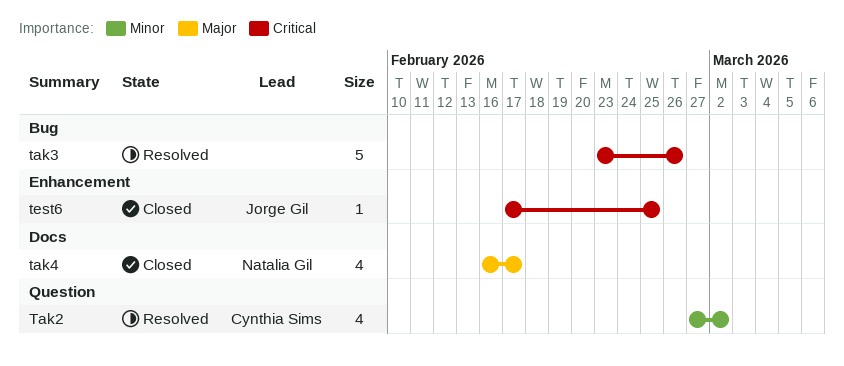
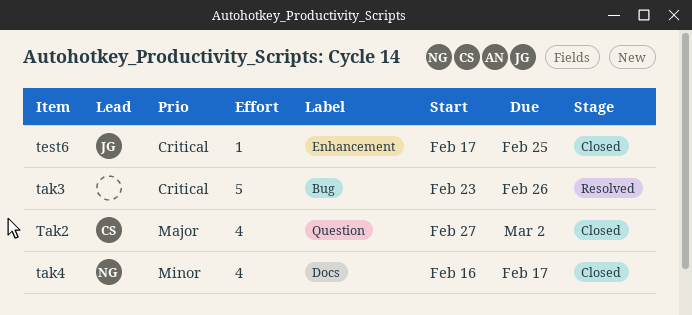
Tak2, status: Resolved -> Closed
Tak2, priority: Minor -> Major
tak4, priority: Major -> Minor

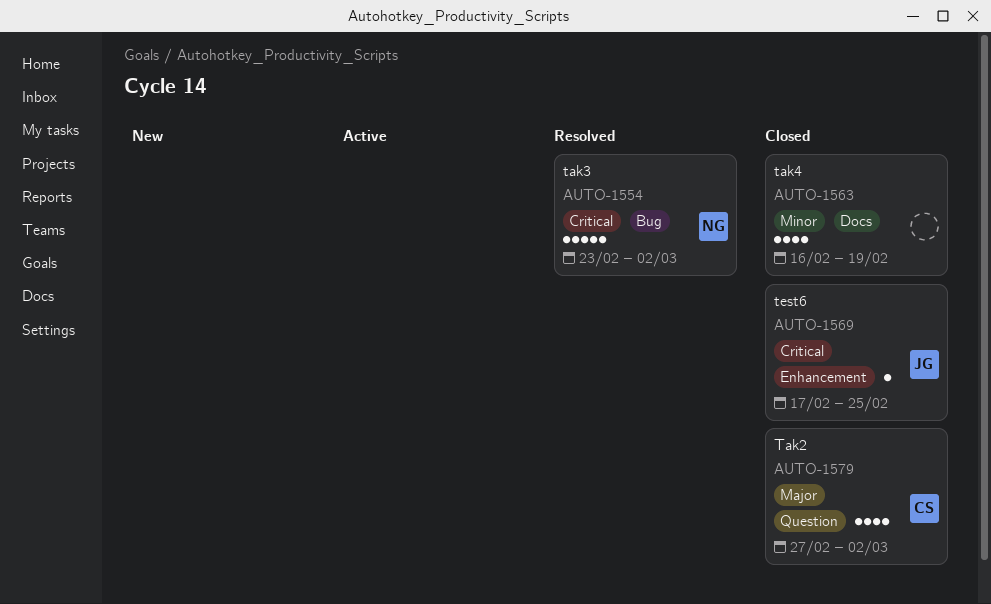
tak3, owner: none -> NG
tak3, due: Feb 26 -> Mar 2
tak4, owner: NG -> none
tak4, due: Feb 17 -> Feb 19

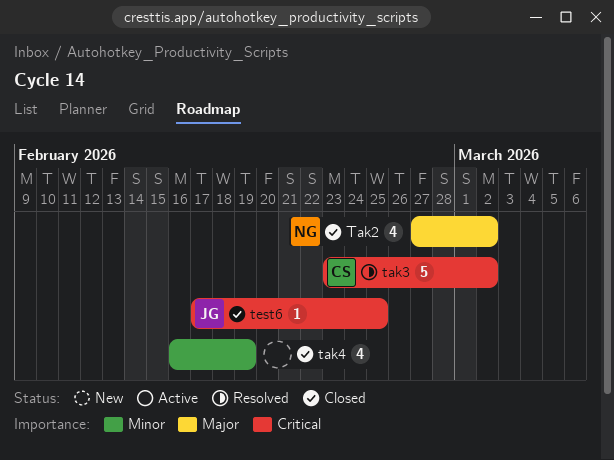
Tak2, owner: CS -> NG
tak3, owner: NG -> CS

